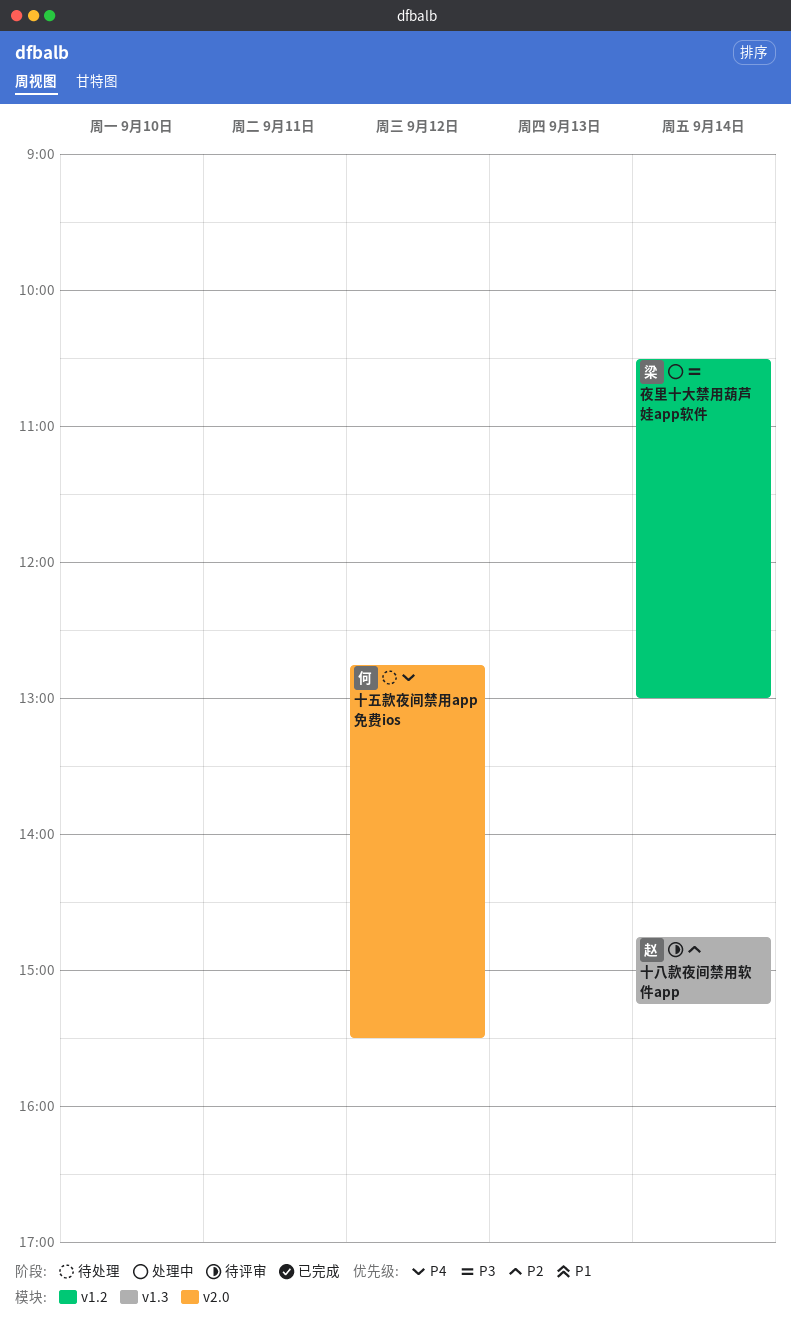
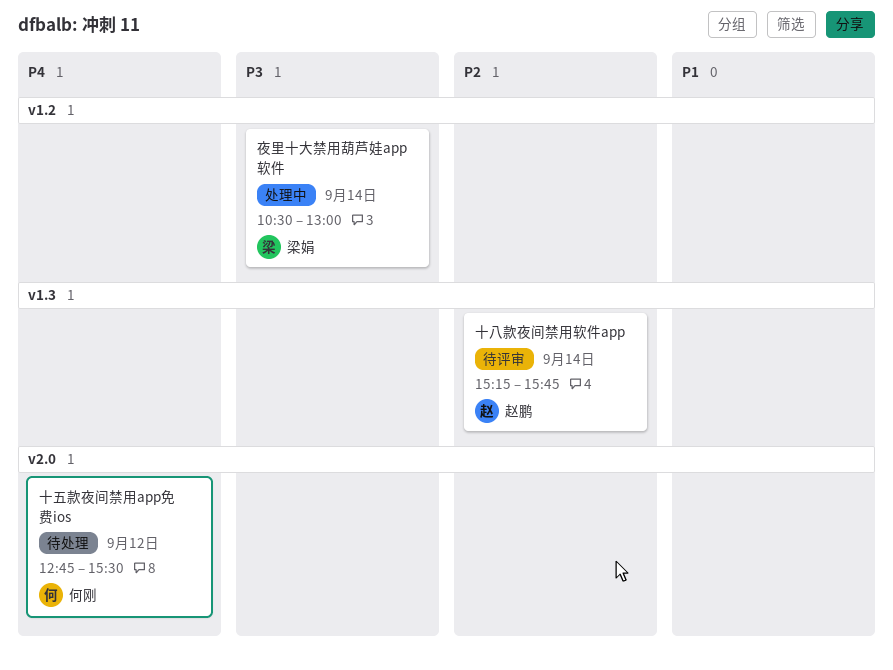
十八款夜间禁用软件app, begins: 14:45 -> 15:15
十八款夜间禁用软件app, ends: 15:15 -> 15:45

